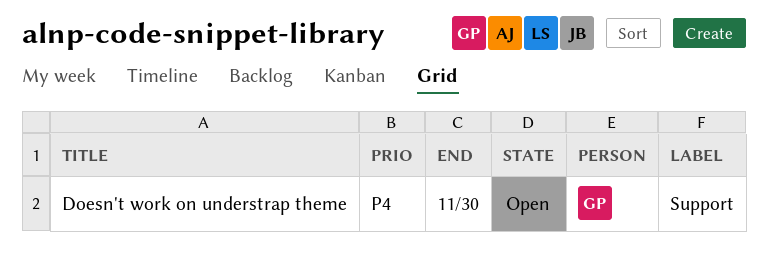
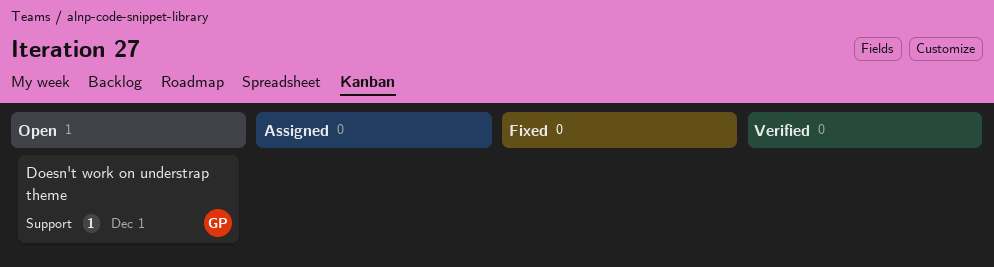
Doesn't work on understrap theme, due: Nov 30 -> Dec 1

